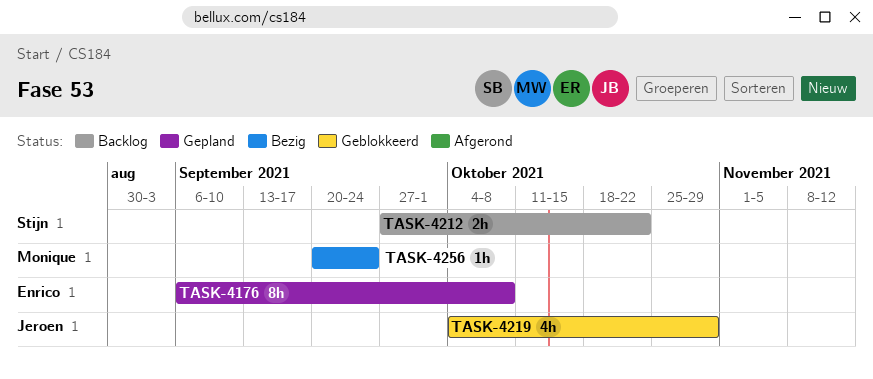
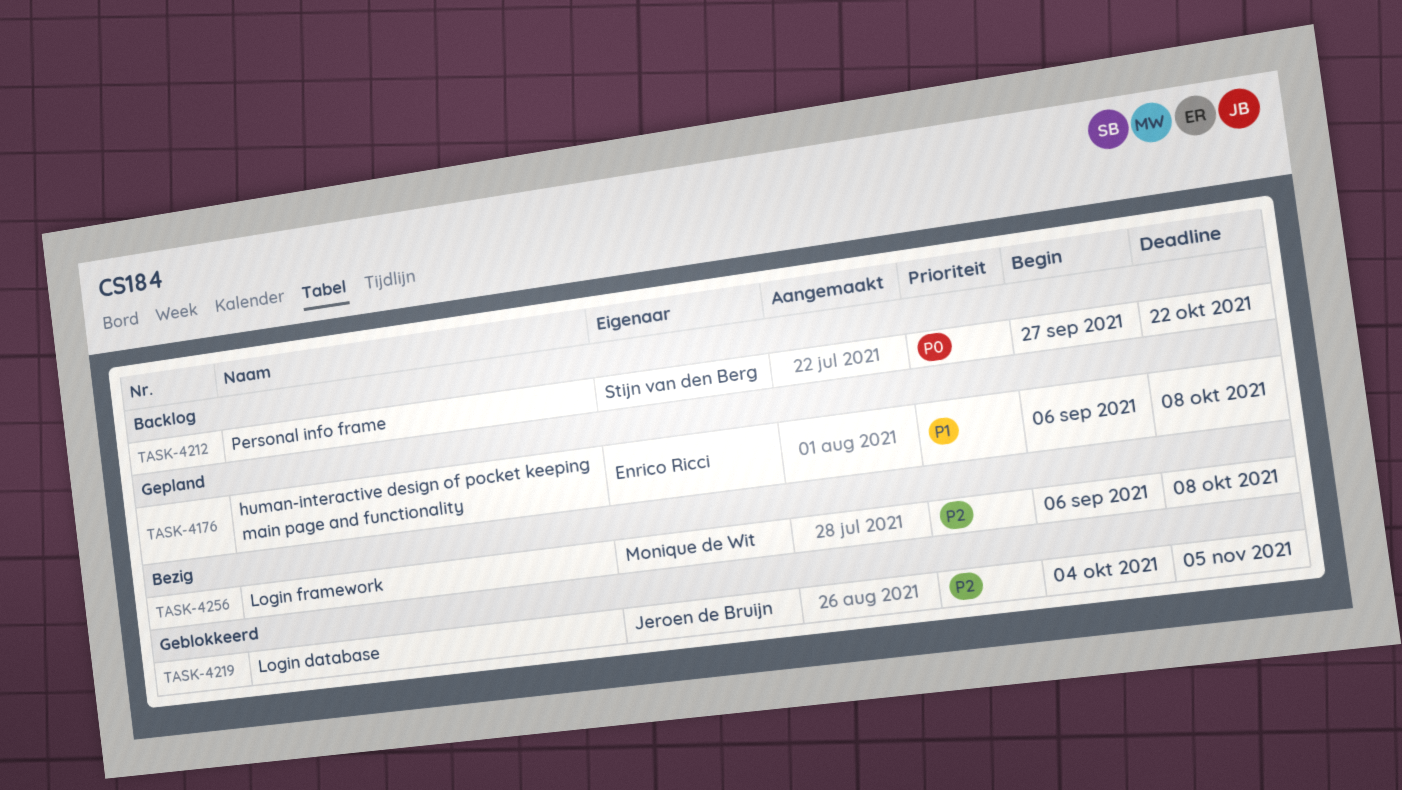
TASK-4219, due: Oct 29 -> Nov 5
TASK-4256, start: Sep 20 -> Sep 6
TASK-4256, due: Sep 24 -> Oct 8

